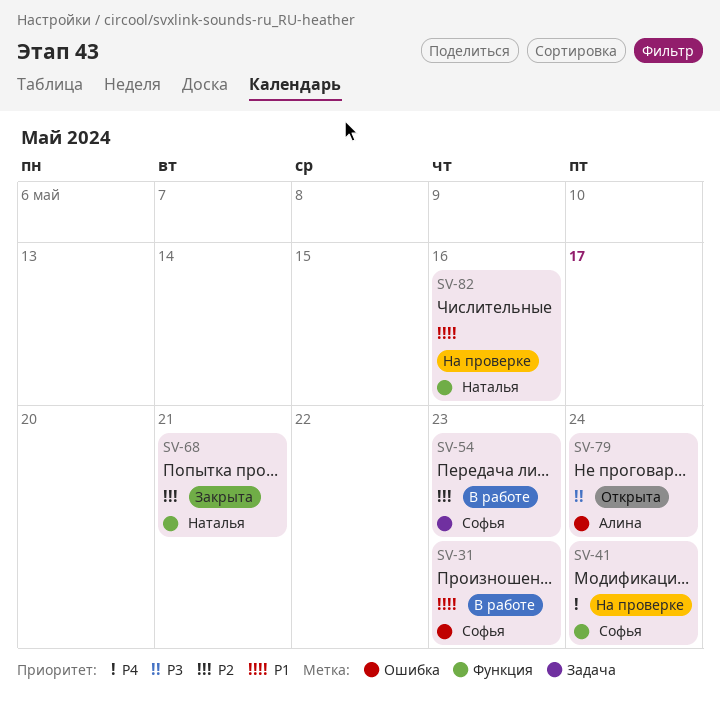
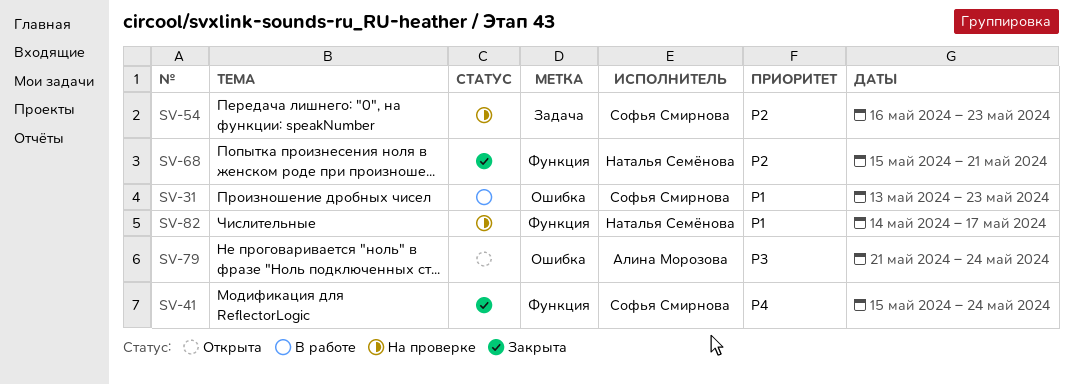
SV-41, status: На проверке -> Закрыта
SV-54, status: В работе -> На проверке
SV-82, due: May 16 -> May 17

